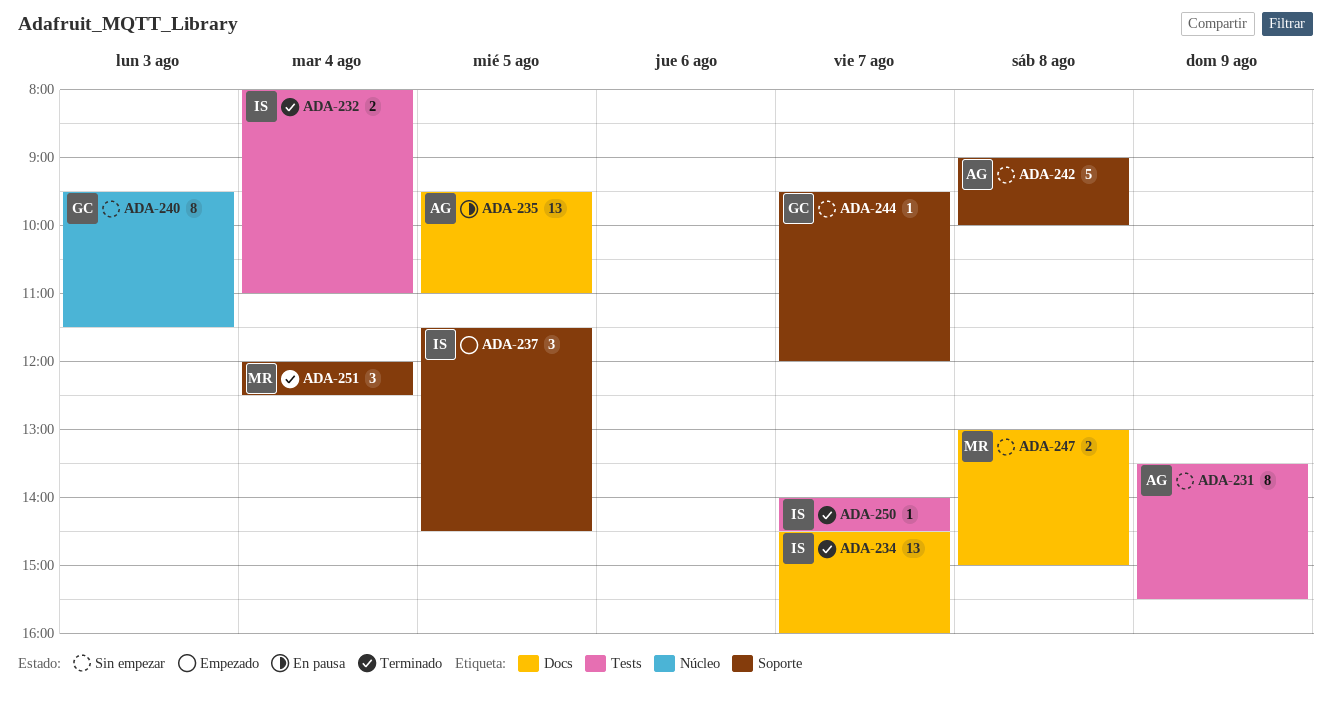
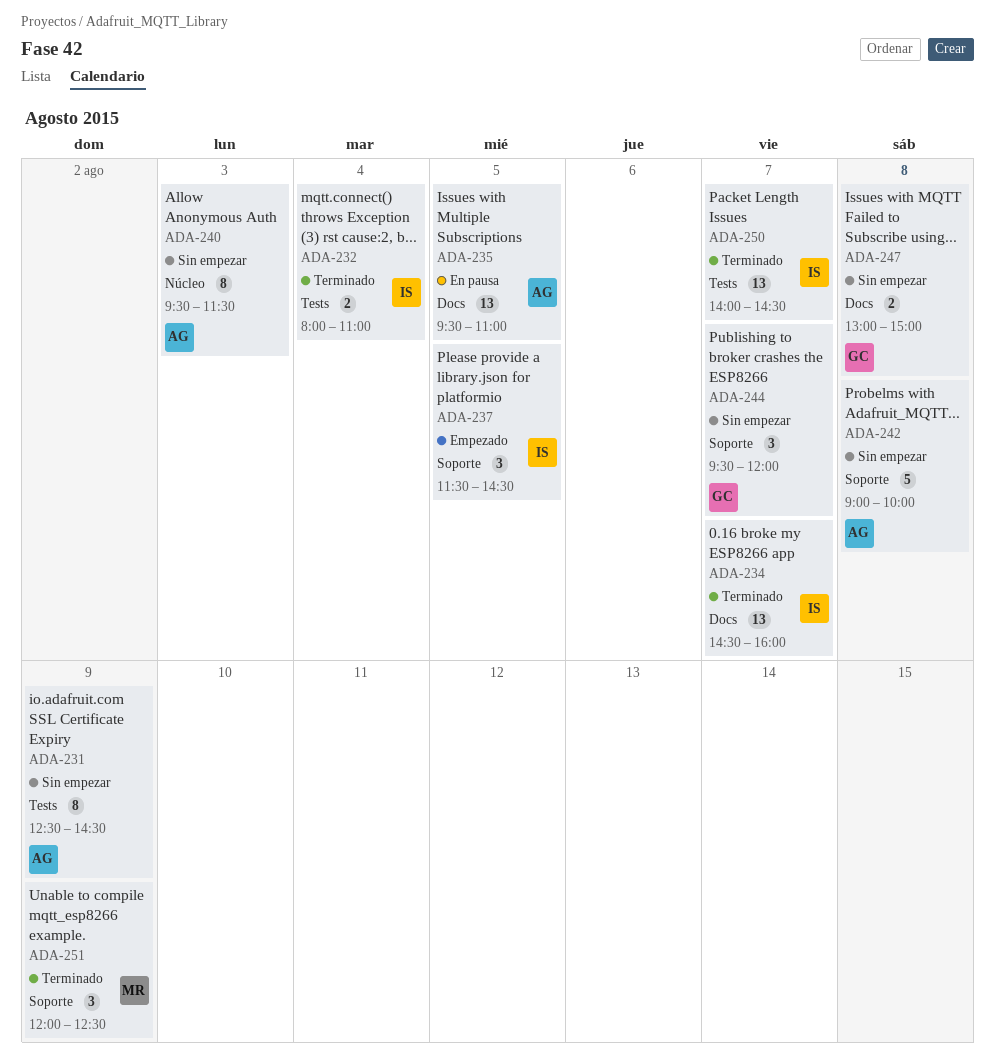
ADA-231, begins: 13:30 -> 12:30
ADA-231, ends: 15:30 -> 14:30
ADA-240, owner: GC -> AG
ADA-244, estimate: 1 -> 3
ADA-247, owner: MR -> GC
ADA-250, estimate: 1 -> 13
ADA-251, day: Aug 4 -> Aug 9

